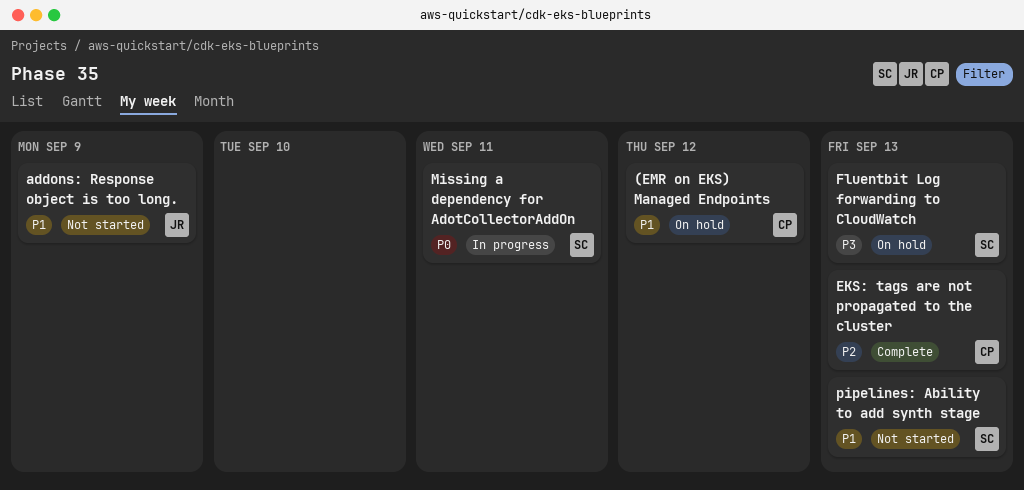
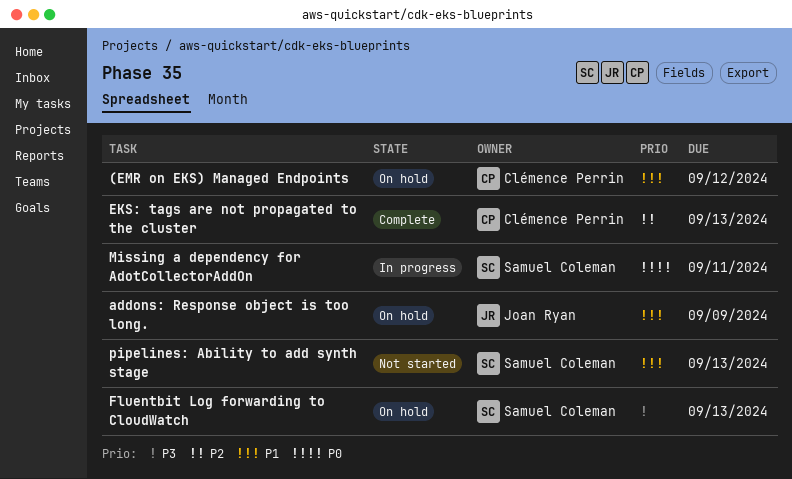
addons: Response object is too long., status: Not started -> On hold

